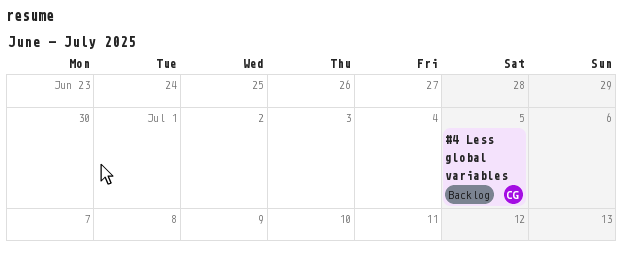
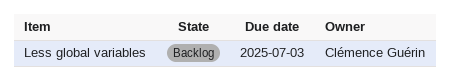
Less global variables, due: Jul 5 -> Jul 3

